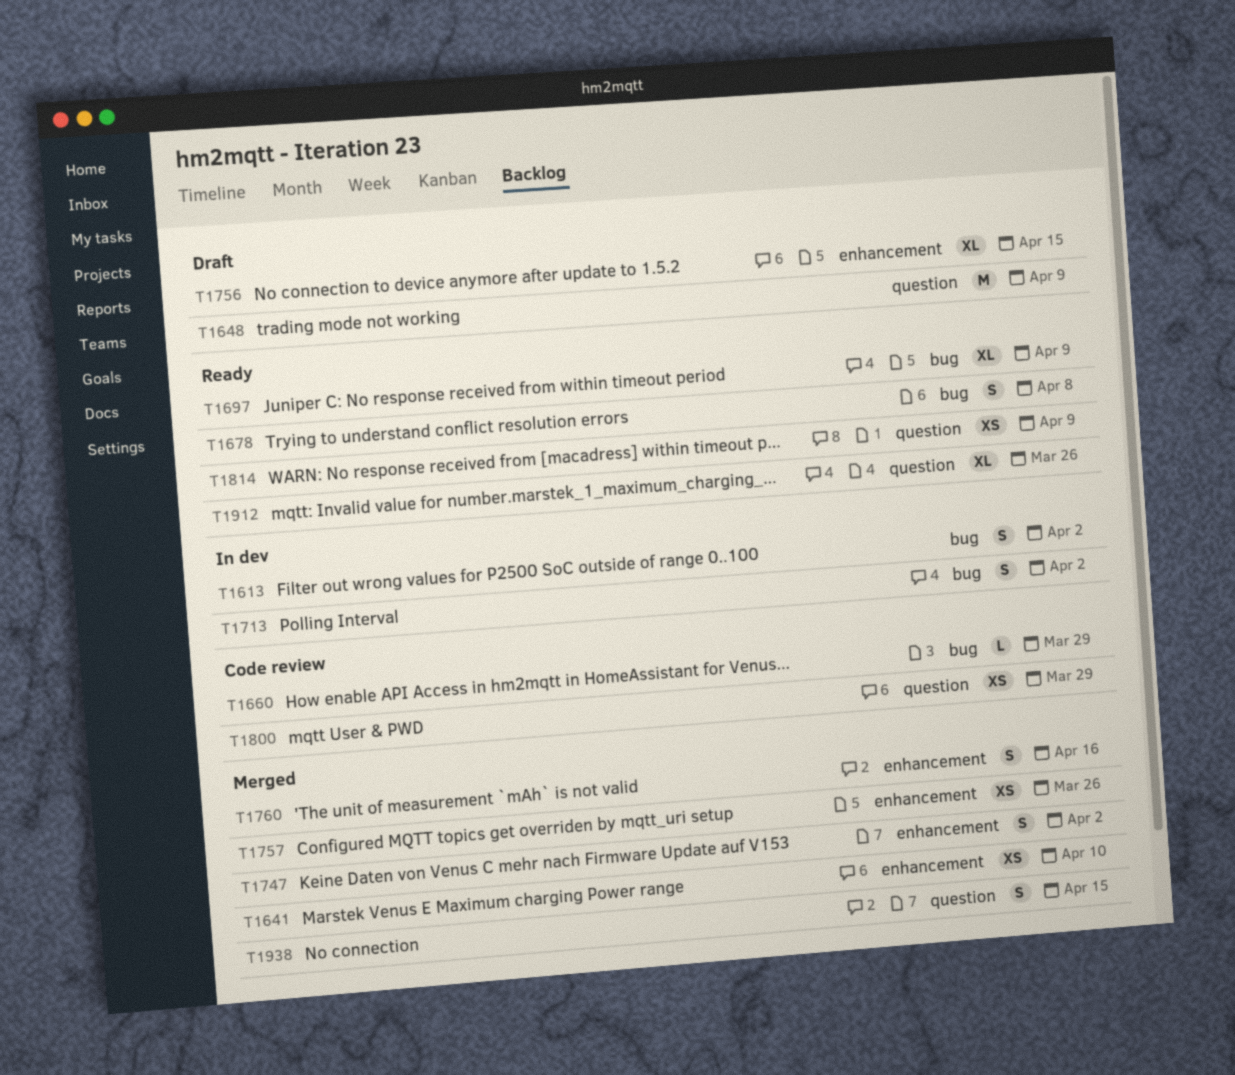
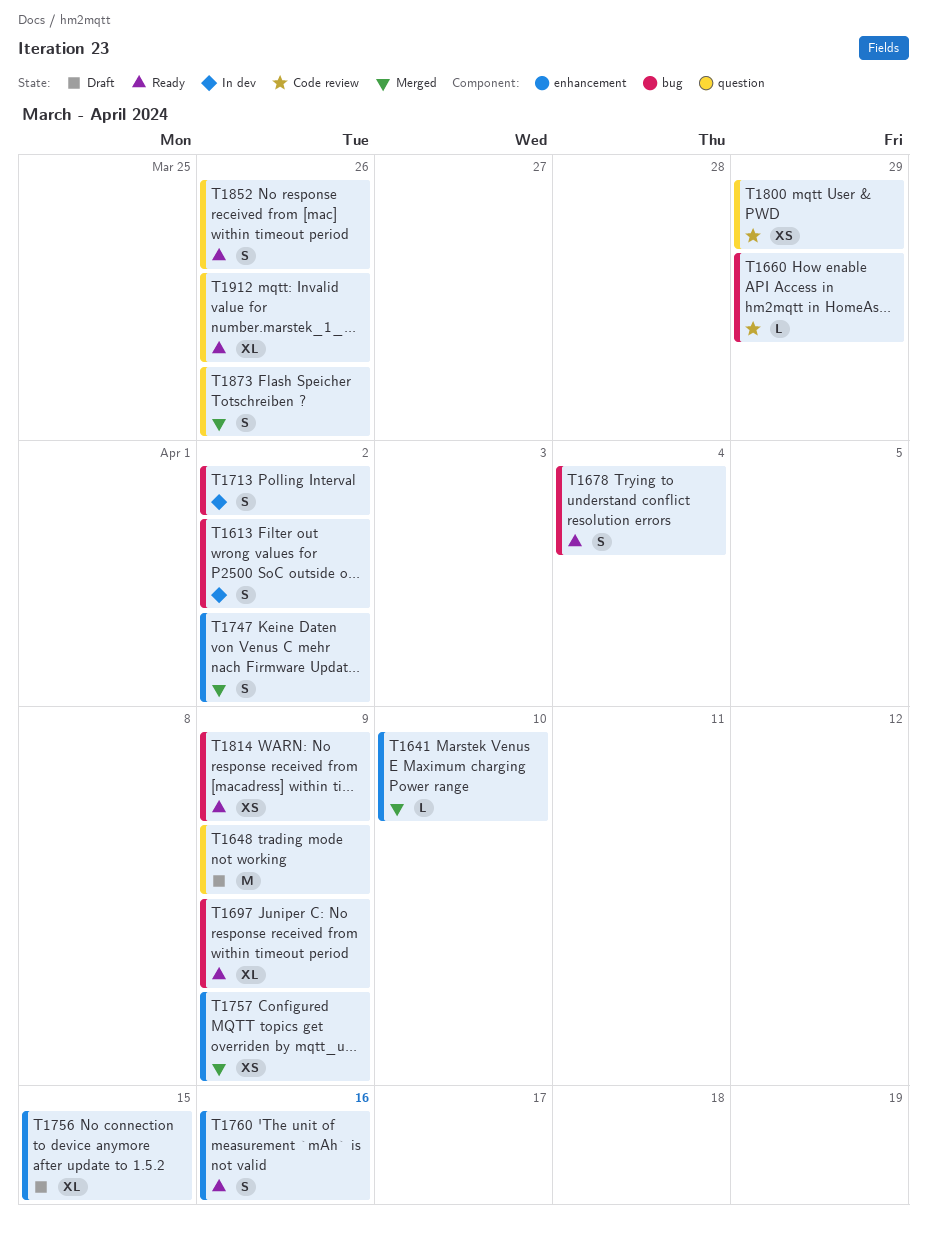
T1641, estimate: XS -> L
T1678, due: Apr 8 -> Apr 4
T1757, due: Mar 26 -> Apr 9
T1760, status: Merged -> Ready
T1814, label: question -> bug
T1852: none -> present
T1873: none -> present
T1938: present -> none

